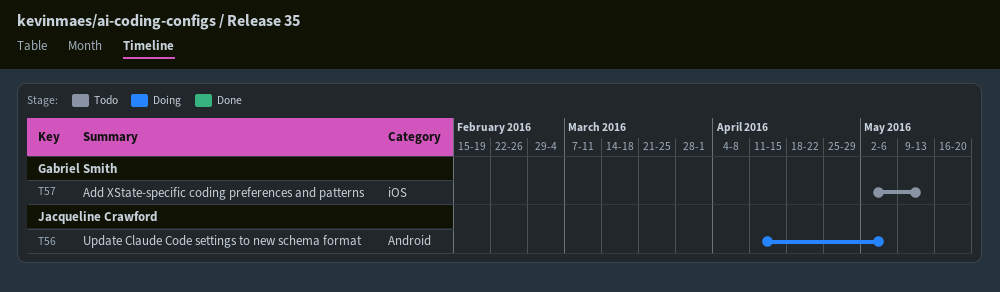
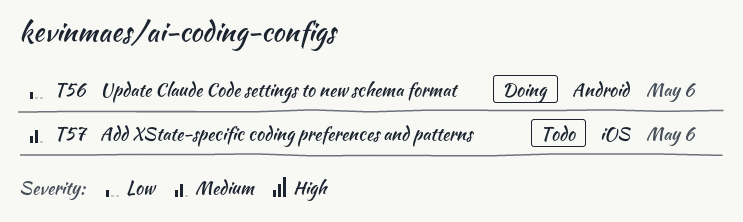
T57, due: May 13 -> May 6

